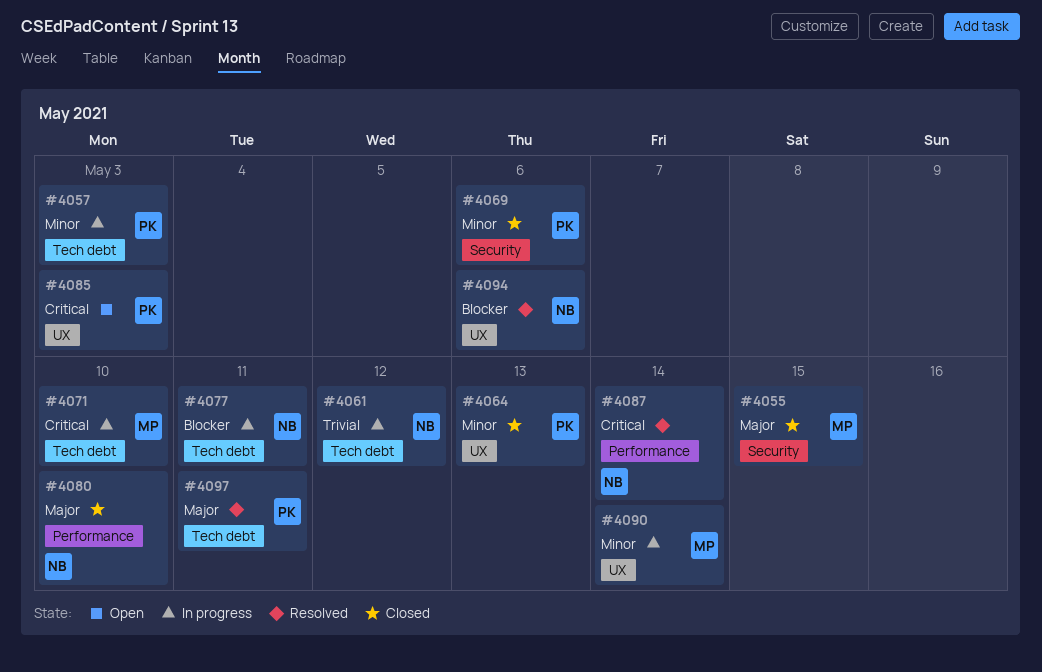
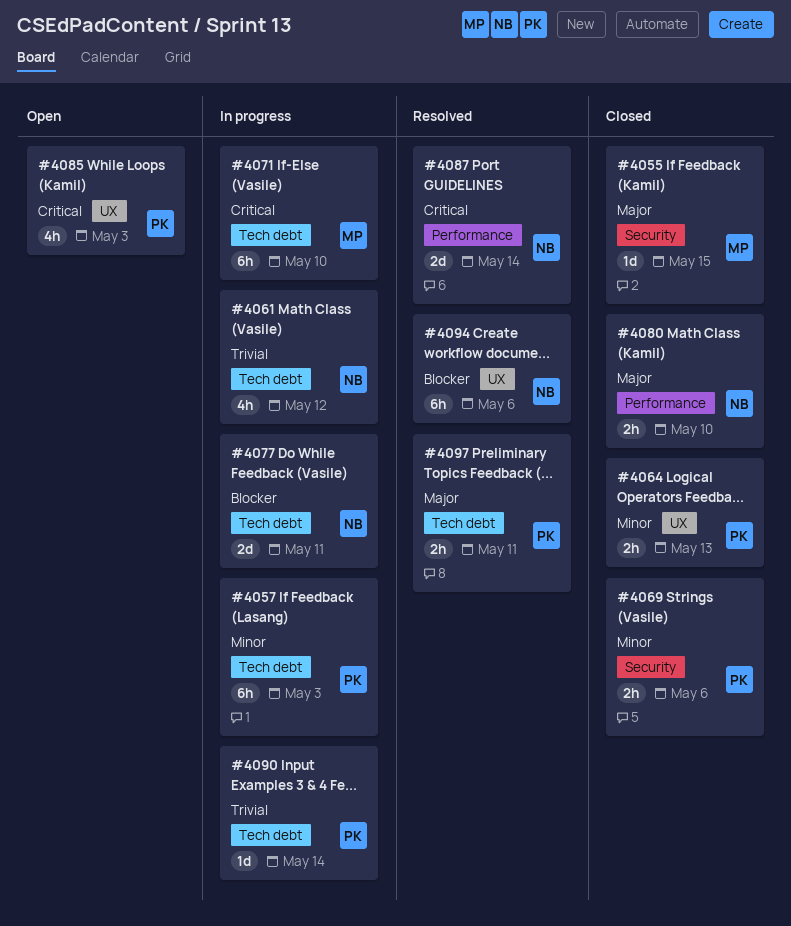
#4090, owner: MP -> PK
#4090, priority: Minor -> Trivial
#4090, label: UX -> Tech debt

